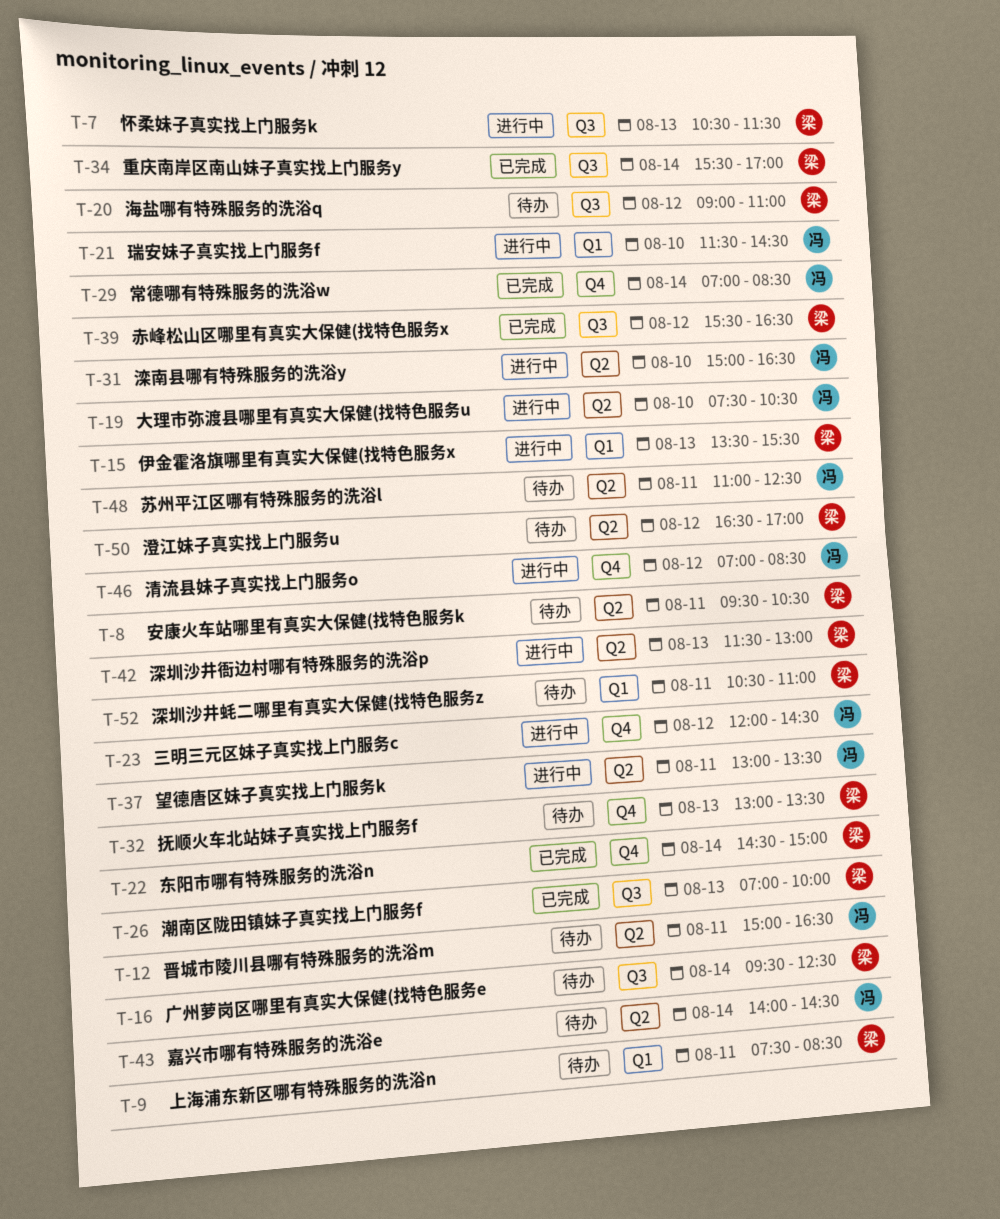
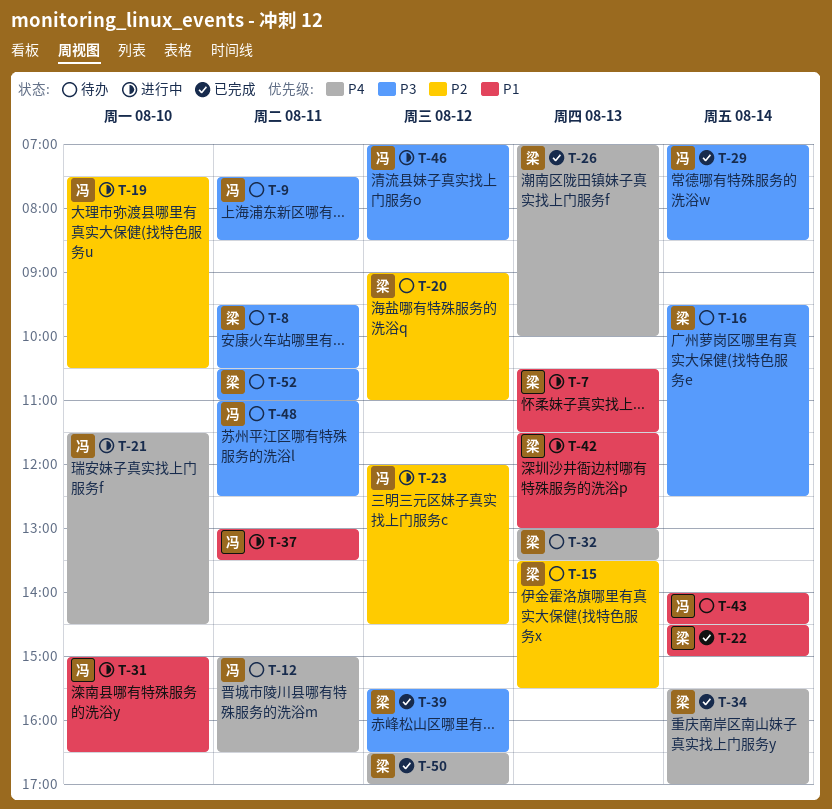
T-9, owner: 梁 -> 冯
T-15, status: 进行中 -> 待办
T-50, status: 待办 -> 已完成

